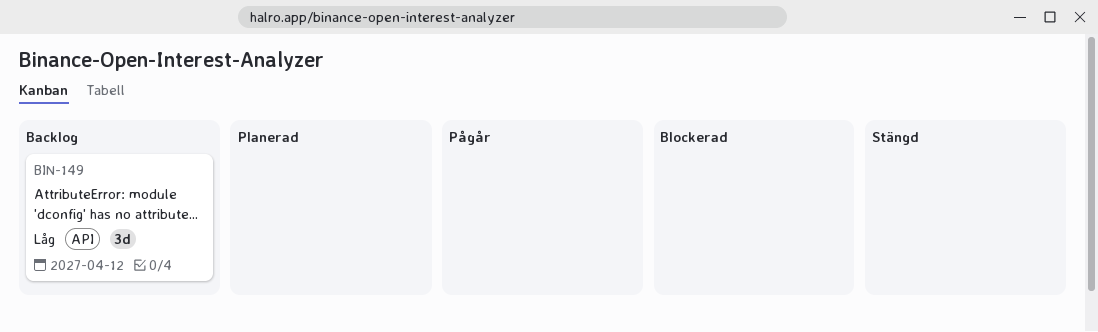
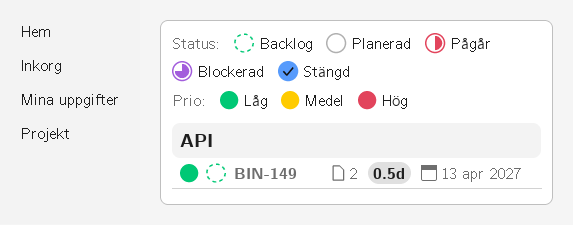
BIN-149, estimate: 3d -> 0.5d
BIN-149, due: Apr 12 -> Apr 13

